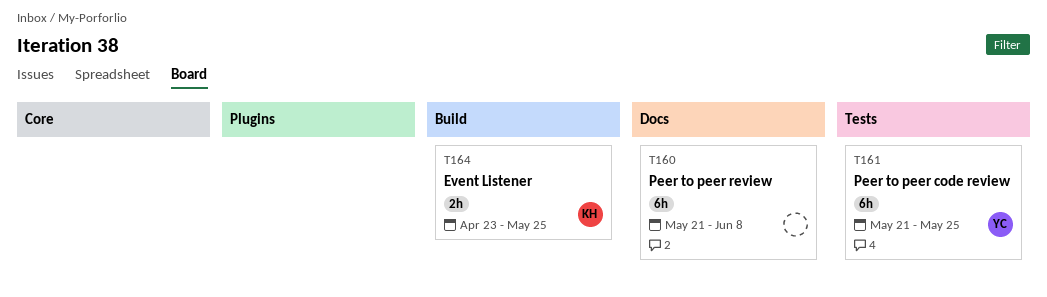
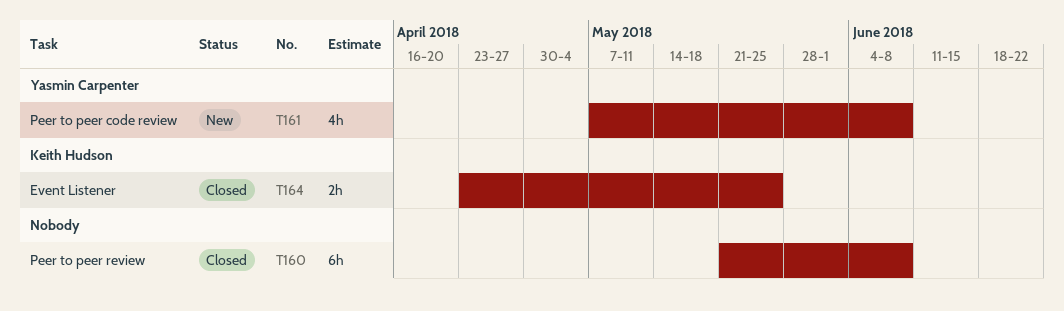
T161, estimate: 6h -> 4h
T161, start: May 21 -> May 7
T161, due: May 25 -> Jun 8

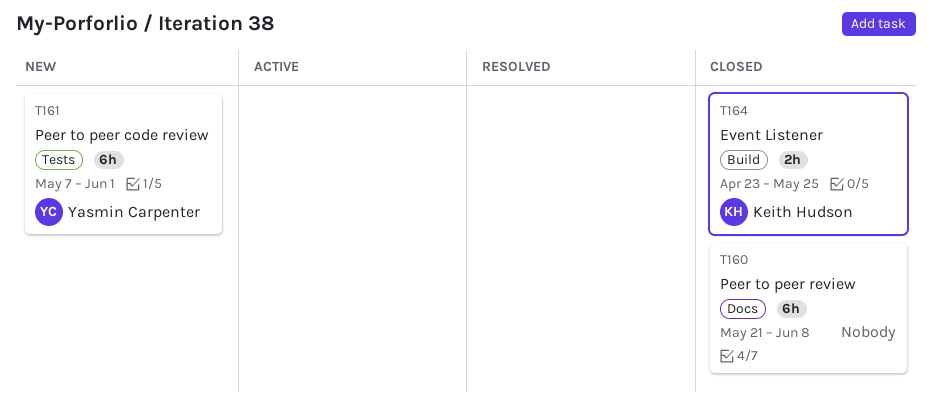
T161, estimate: 4h -> 6h
T161, due: Jun 8 -> Jun 1

